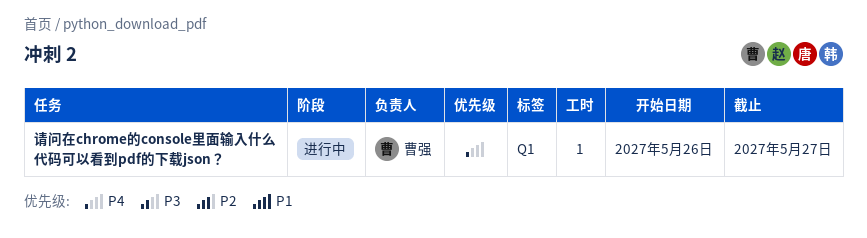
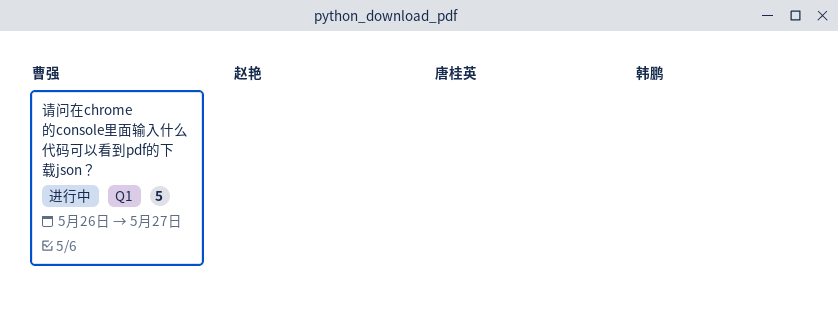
请问在chrome的console里面输入什么代码可以看到pdf的下载json？, estimate: 1 -> 5

